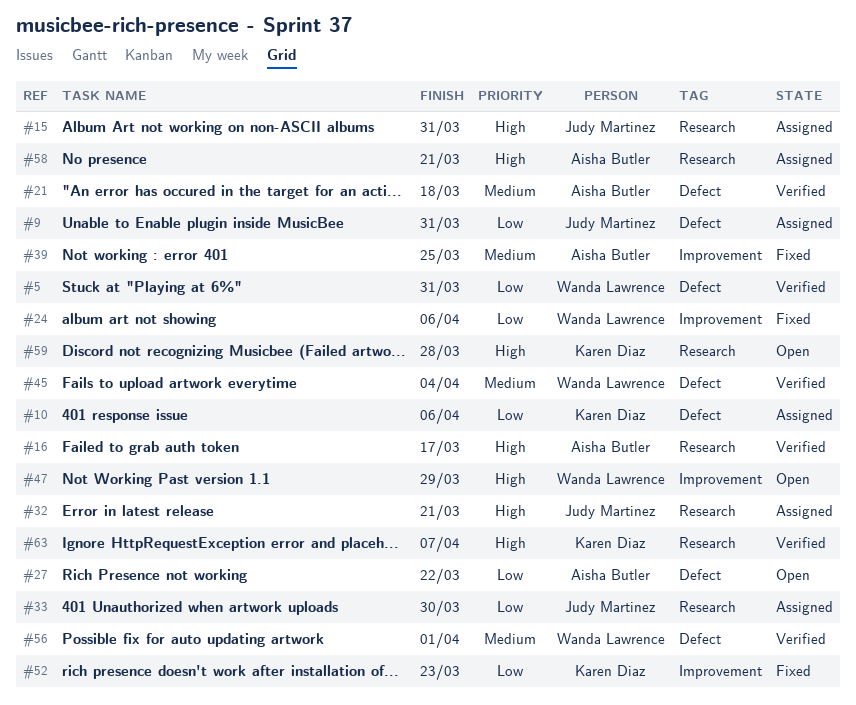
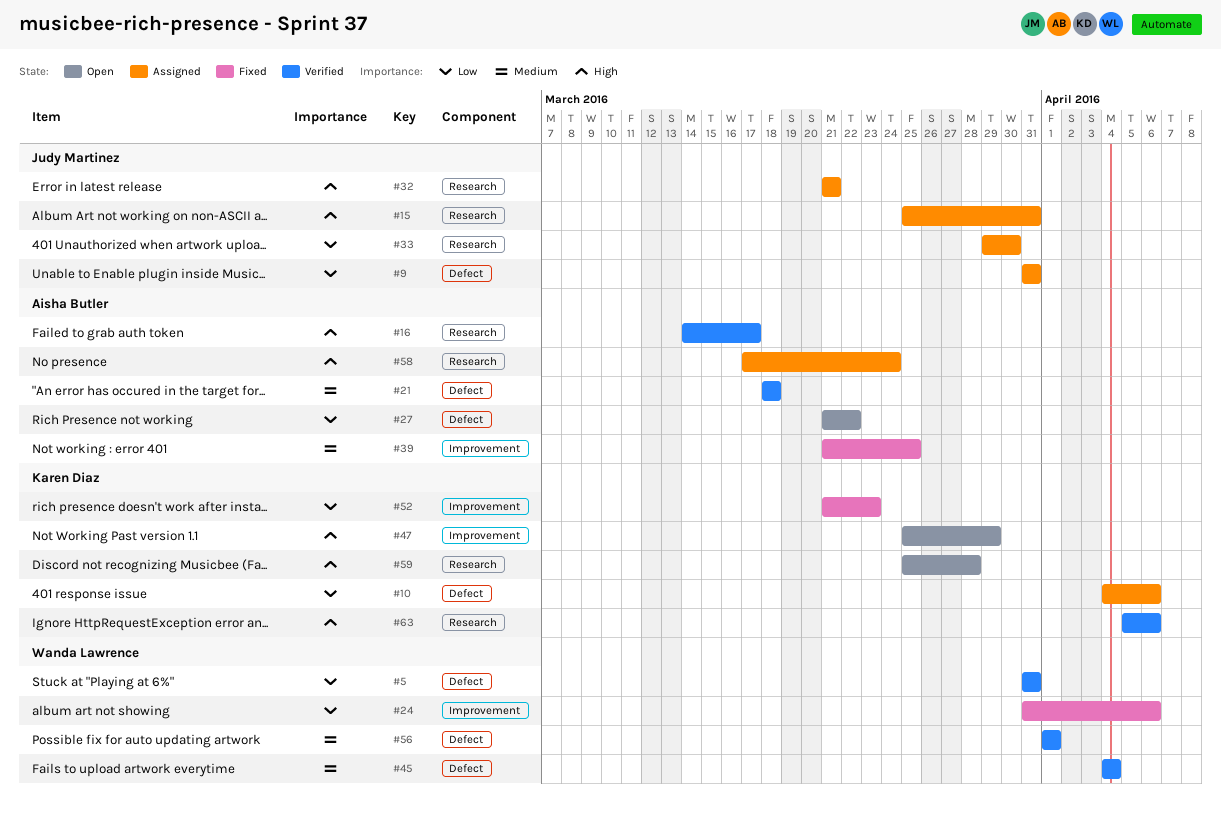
#47, owner: Wanda Lawrence -> Karen Diaz
#58, due: Mar 21 -> Mar 24
#63, due: Apr 7 -> Apr 6

